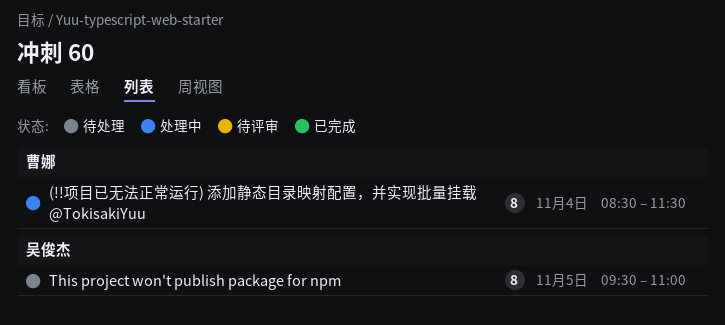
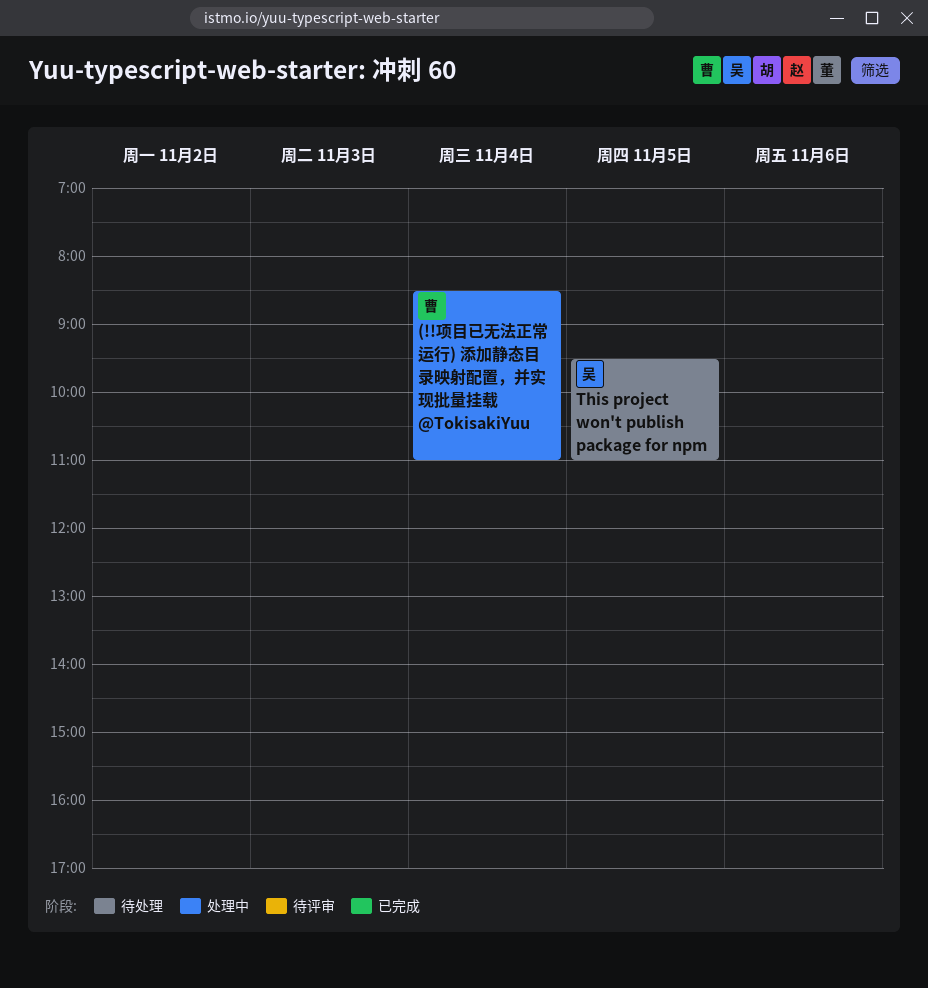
(!!项目已无法正常运行) 添加静态目录映射配置，并实现批量挂载 @TokisakiYuu, ends: 11:30 -> 11:00

